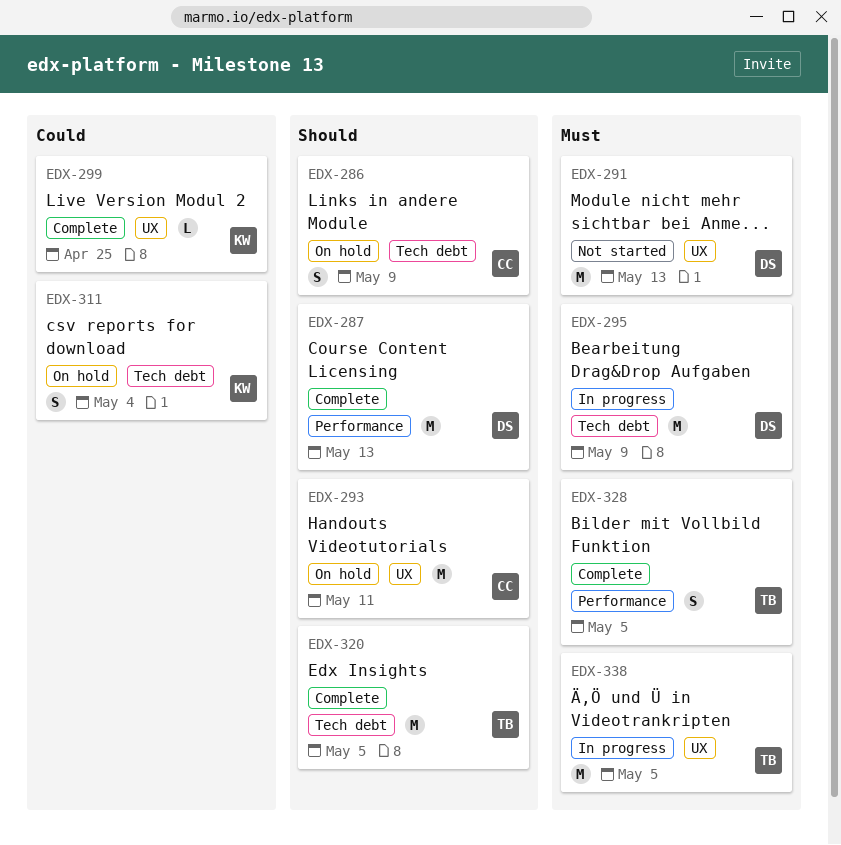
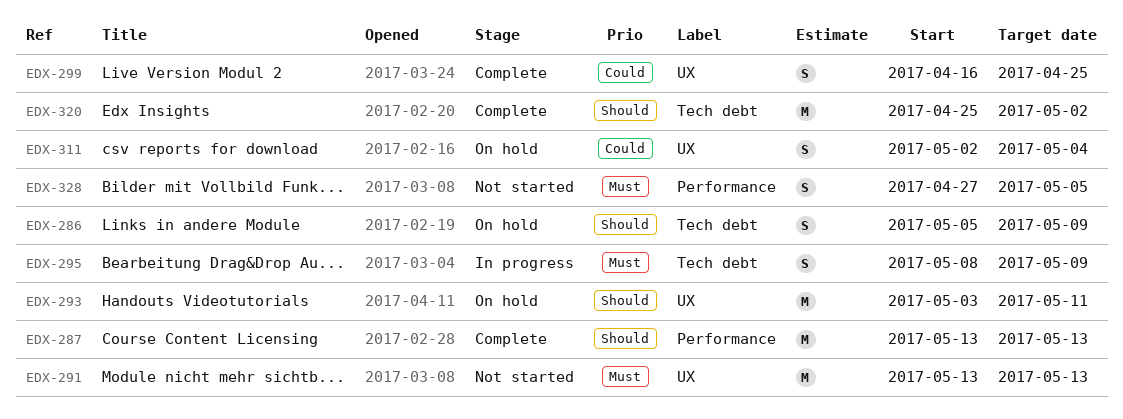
EDX-295, estimate: M -> S
EDX-299, estimate: L -> S
EDX-311, label: Tech debt -> UX
EDX-320, due: May 5 -> May 2
EDX-328, status: Complete -> Not started
EDX-338: present -> none

